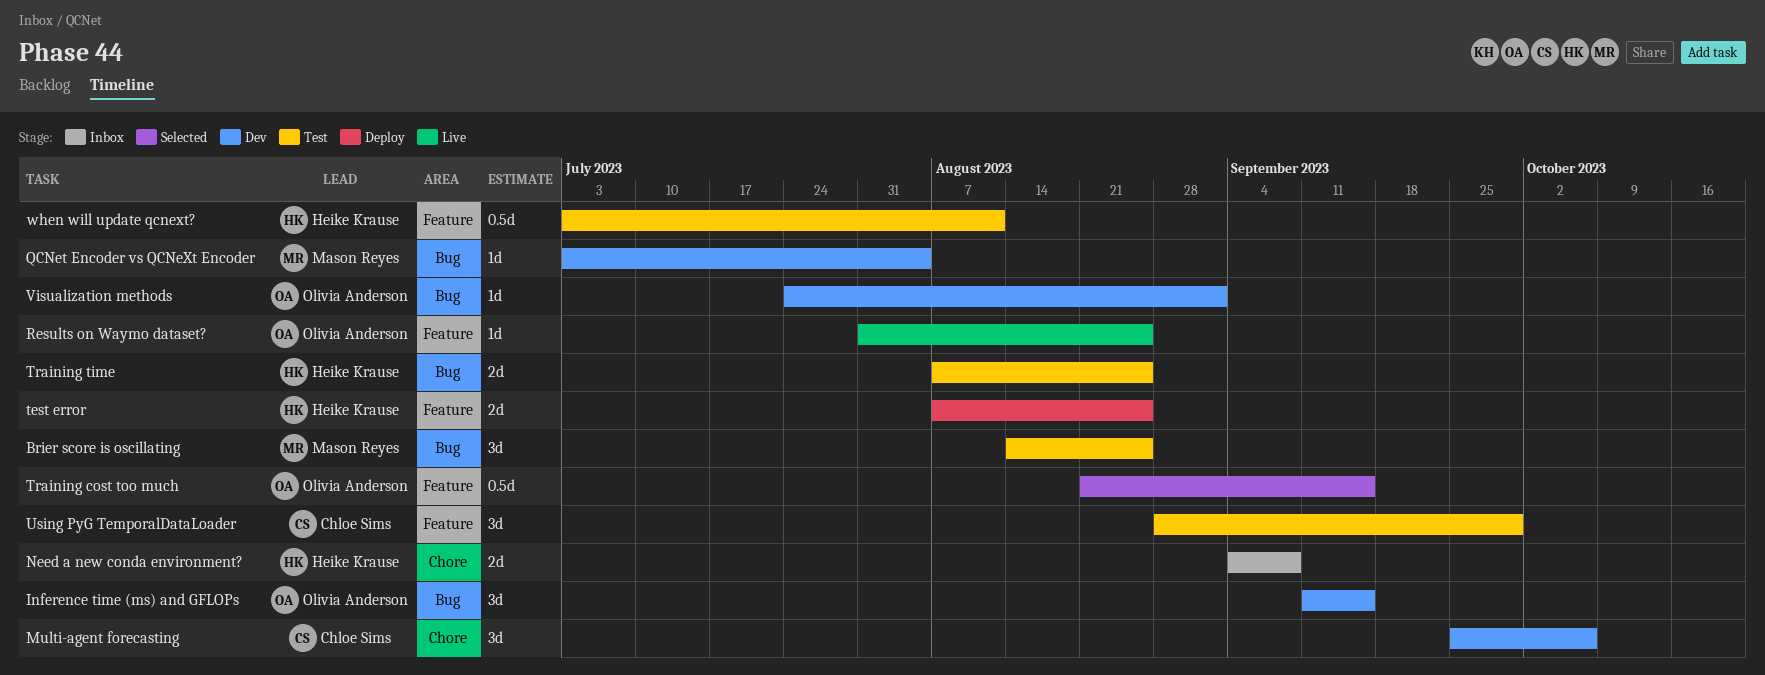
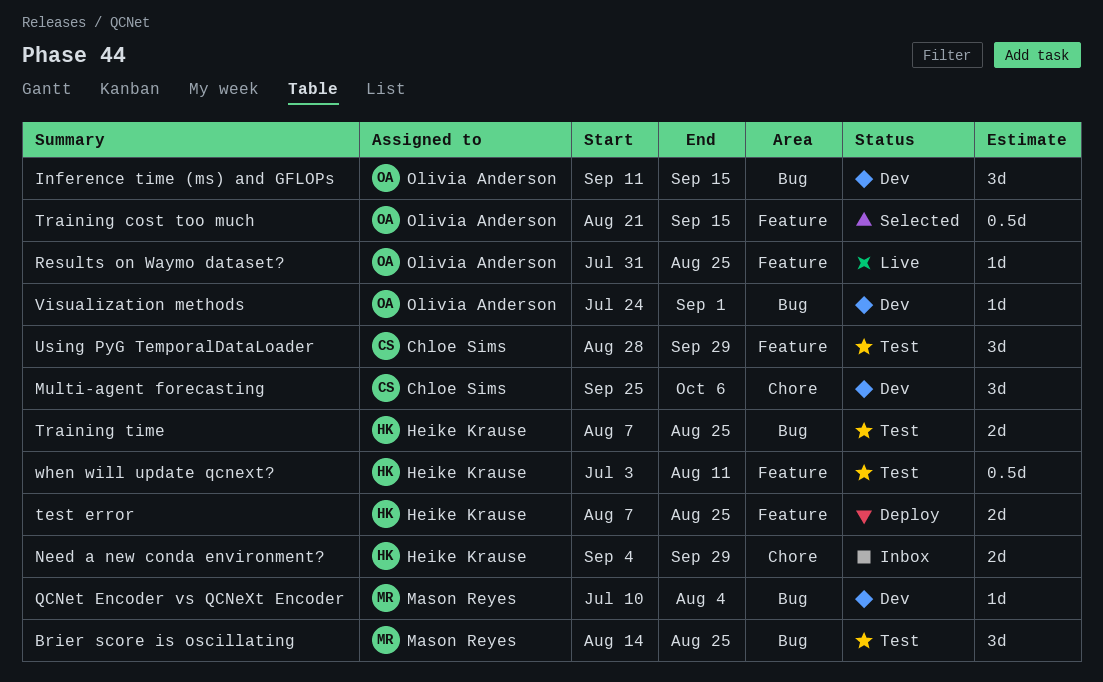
Need a new conda environment?, due: Sep 8 -> Sep 29
QCNet Encoder vs QCNeXt Encoder, start: Jul 3 -> Jul 10

